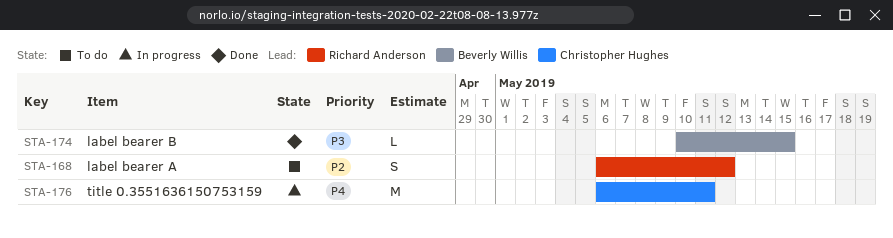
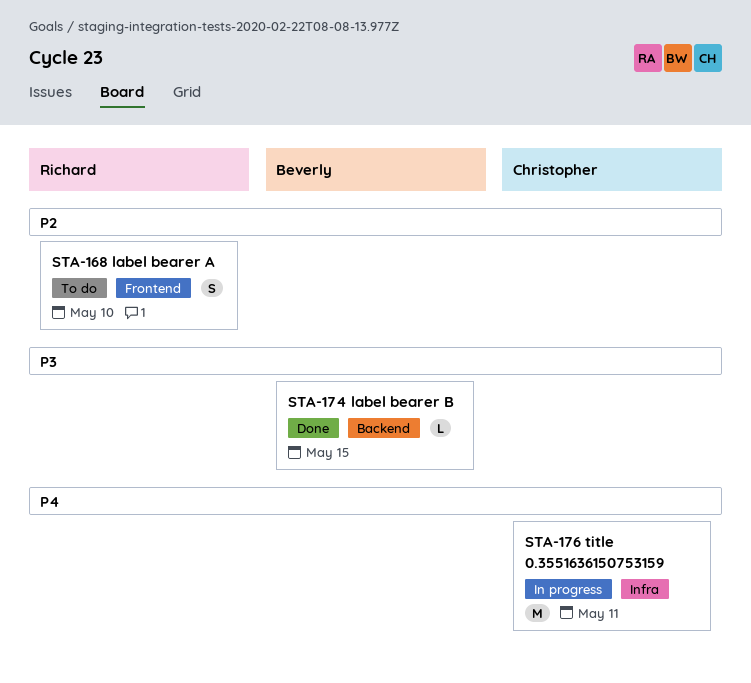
STA-168, due: May 12 -> May 10

